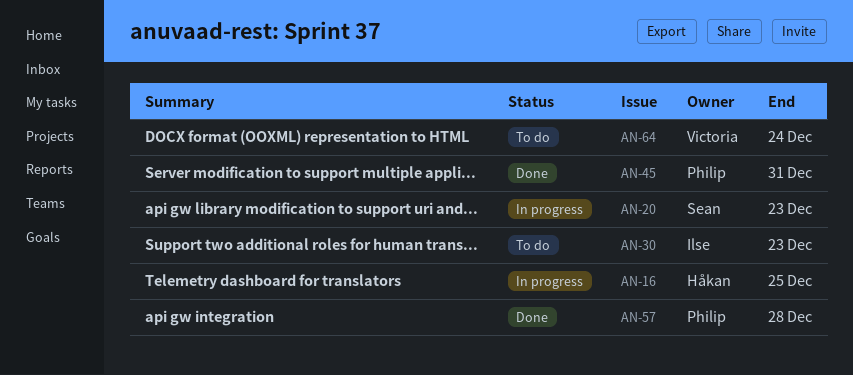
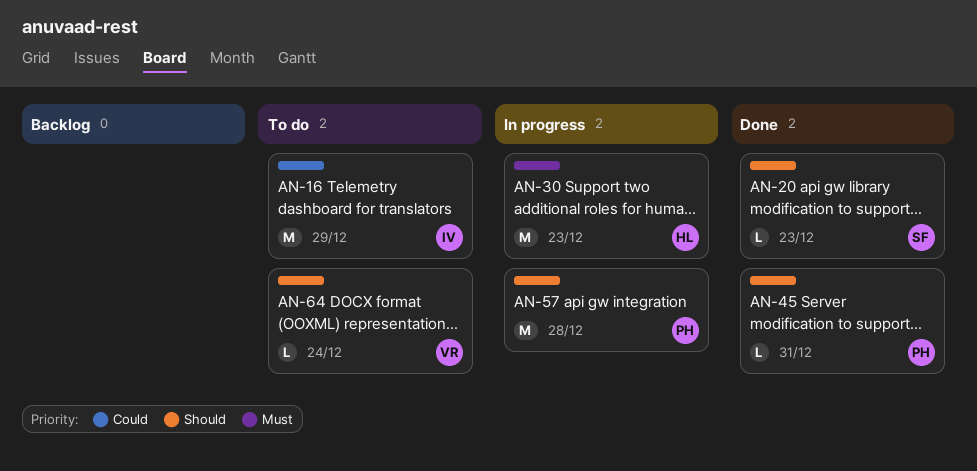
AN-16, status: In progress -> To do
AN-16, owner: Håkan -> Ilse
AN-16, due: Dec 25 -> Dec 29
AN-20, status: In progress -> Done
AN-30, status: To do -> In progress
AN-30, owner: Ilse -> Håkan
AN-57, status: Done -> In progress

